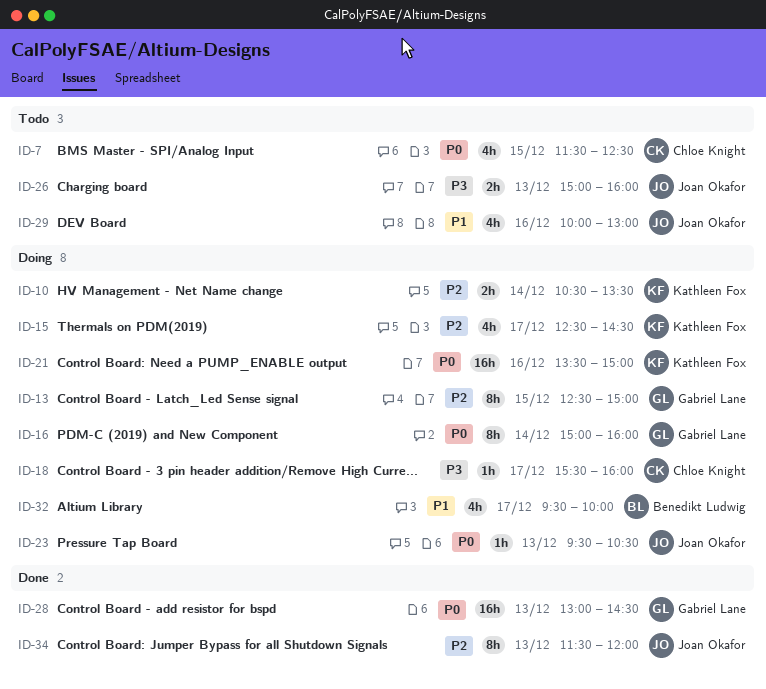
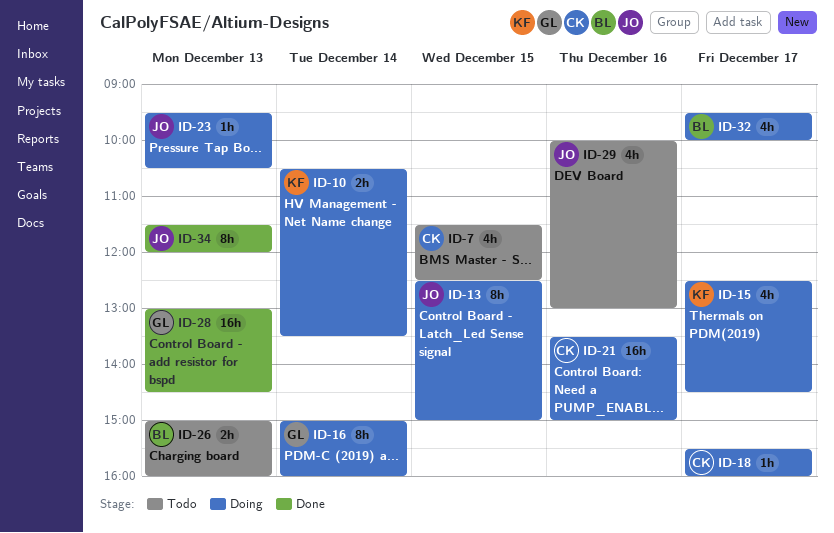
ID-13, owner: Gabriel Lane -> Joan Okafor
ID-21, owner: Kathleen Fox -> Chloe Knight
ID-26, owner: Joan Okafor -> Benedikt Ludwig

